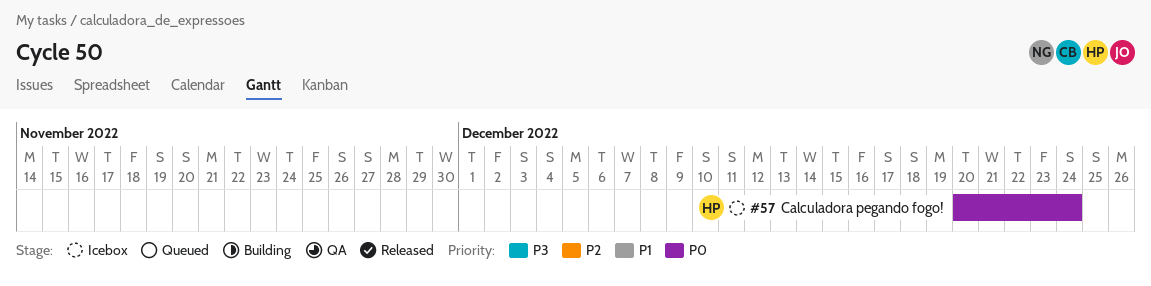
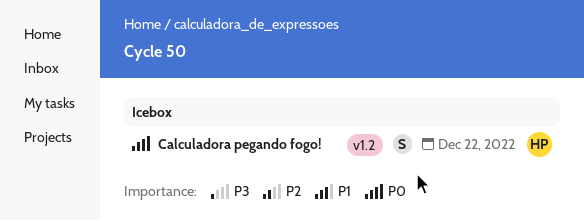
Calculadora pegando fogo!, due: Dec 24 -> Dec 22

